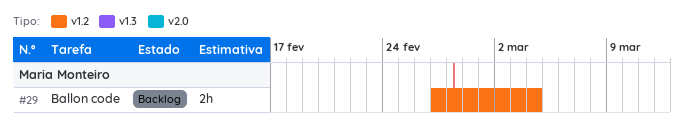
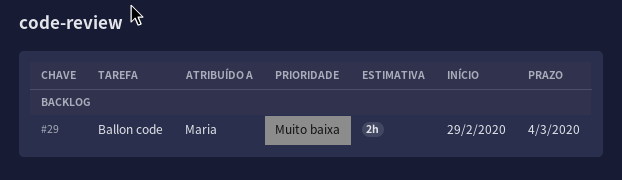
#29, start: Feb 27 -> Feb 29

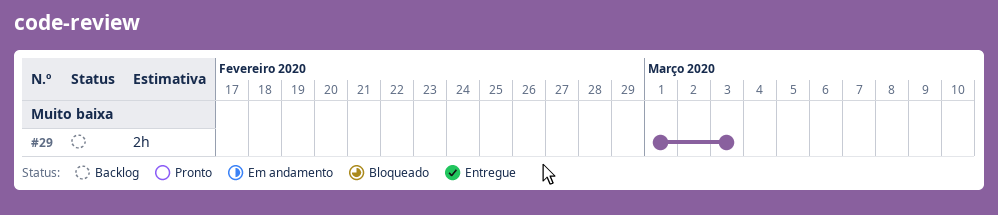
#29, start: Feb 29 -> Mar 1
#29, due: Mar 4 -> Mar 3

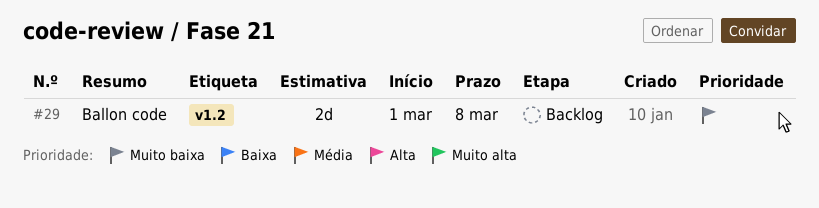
#29, estimate: 2h -> 2d
#29, due: Mar 3 -> Mar 8

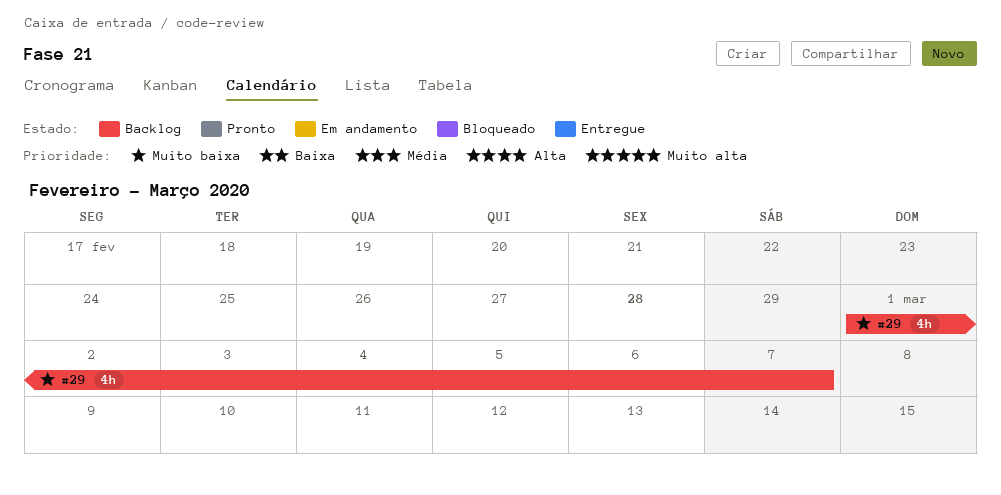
#29, estimate: 2d -> 4h
#29, due: Mar 8 -> Mar 7

